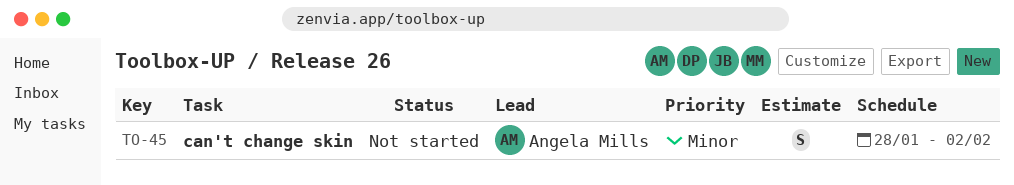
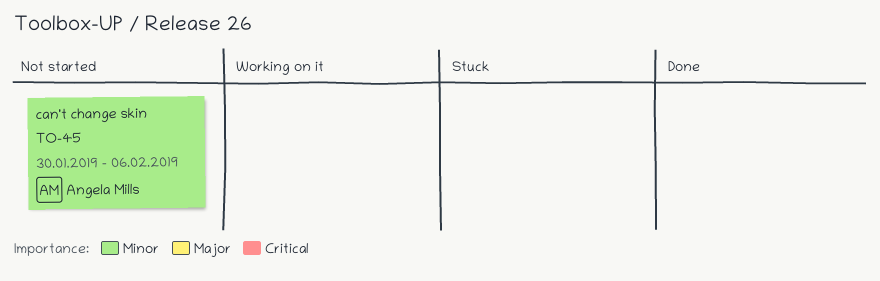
TO-45, start: Jan 28 -> Jan 30
TO-45, due: Feb 2 -> Feb 6

